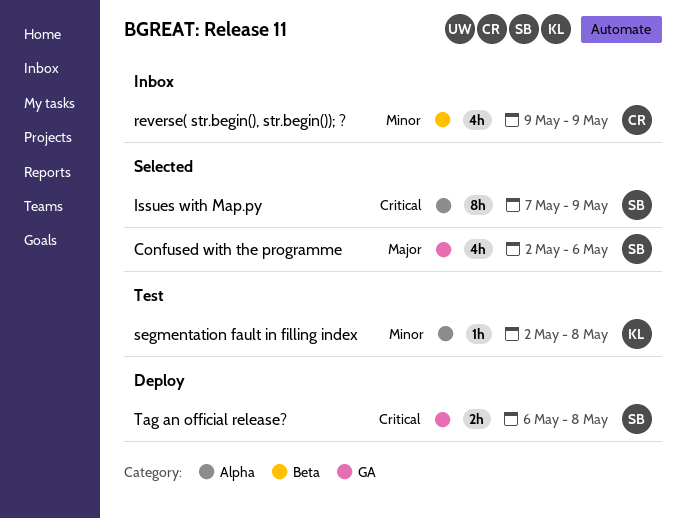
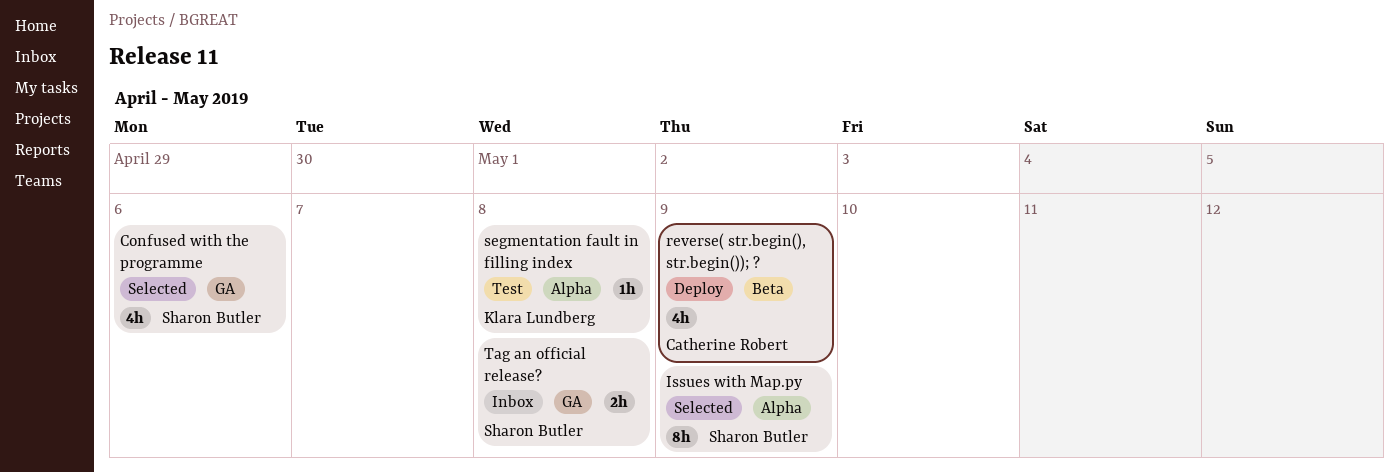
reverse( str.begin(), str.begin()); ?, status: Inbox -> Deploy
Tag an official release?, status: Deploy -> Inbox

